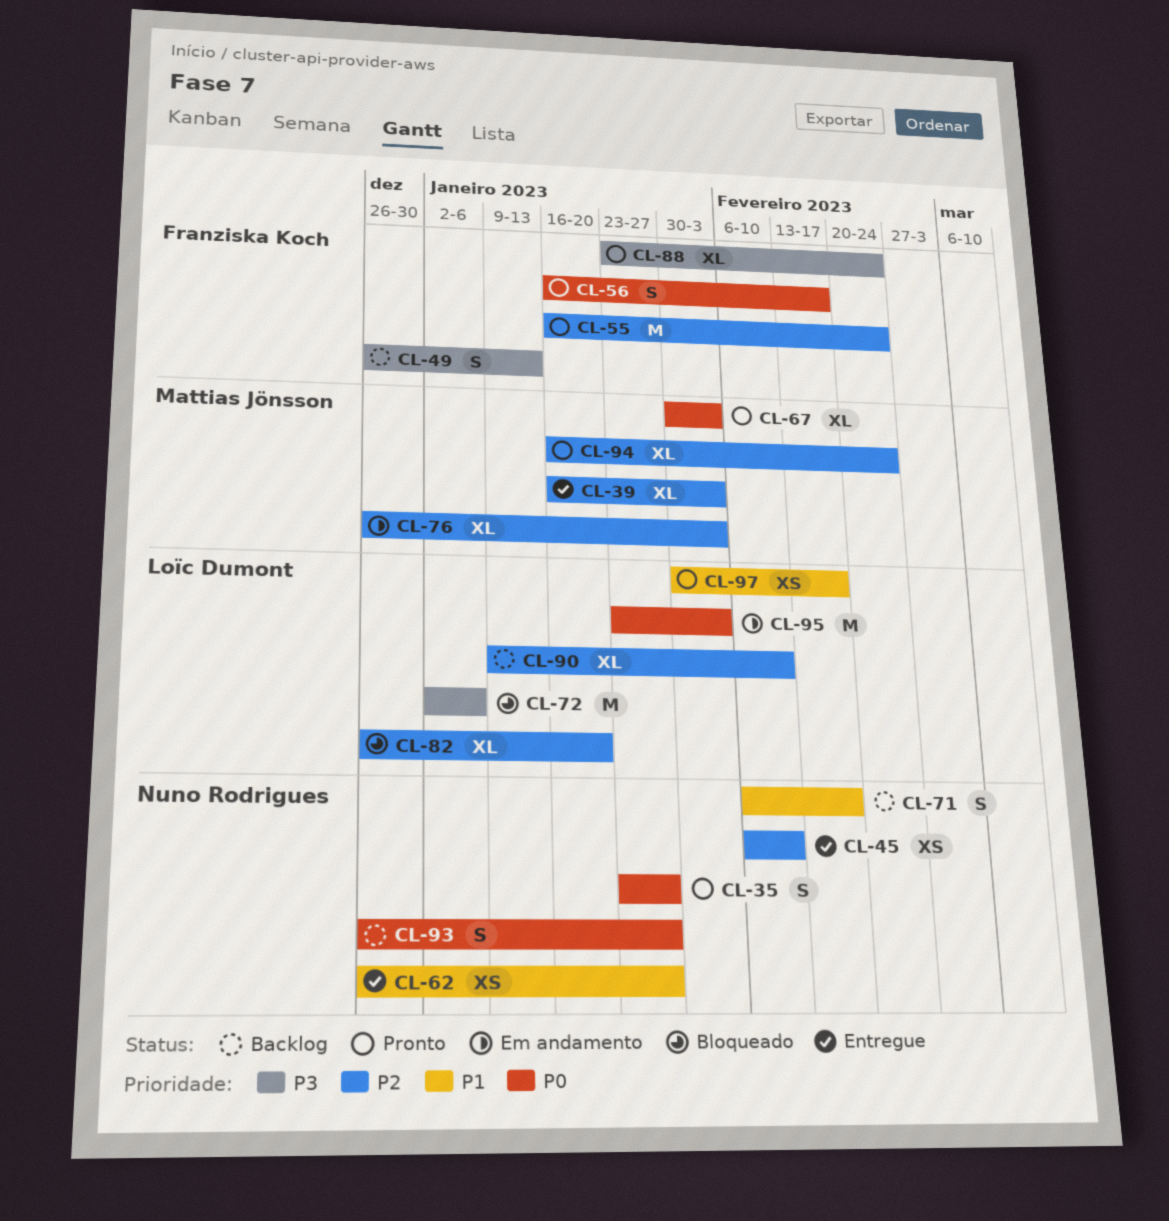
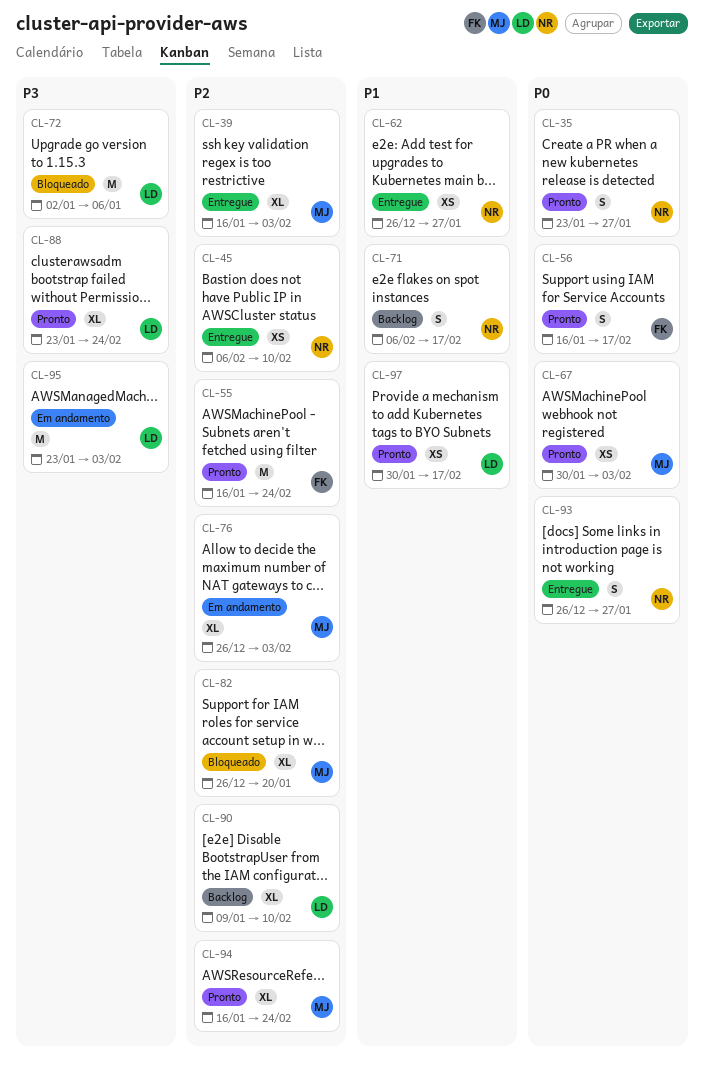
CL-49: present -> none
CL-67, estimate: XL -> XS
CL-82, owner: Loïc Dumont -> Mattias Jönsson
CL-88, owner: Franziska Koch -> Loïc Dumont
CL-93, status: Backlog -> Entregue
CL-95, priority: P0 -> P3

